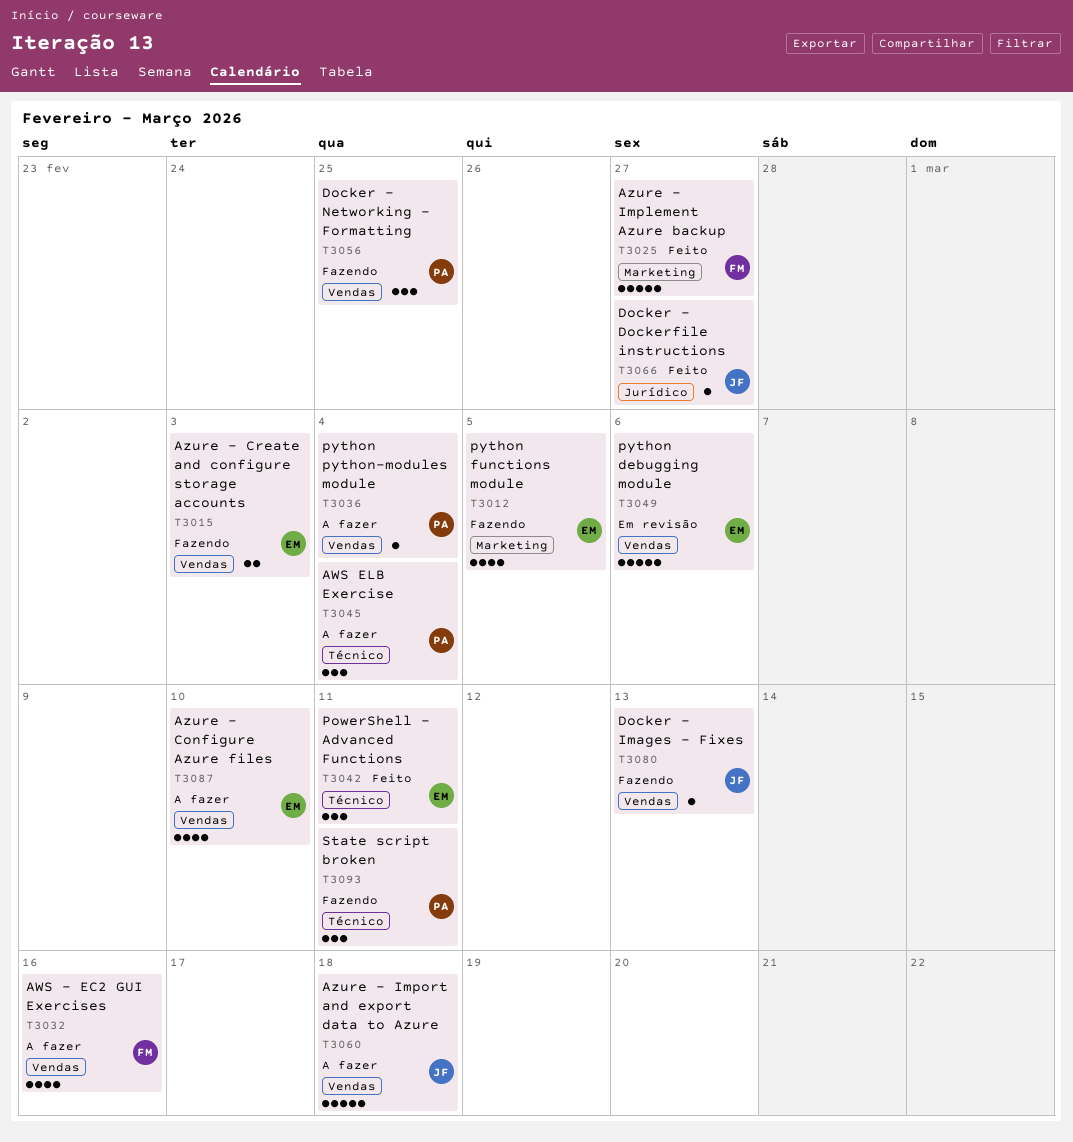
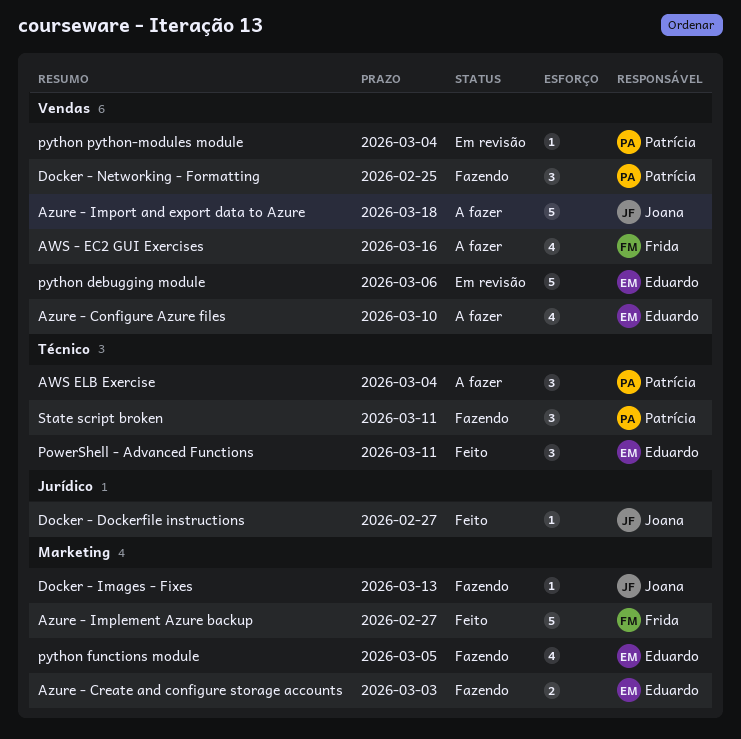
Azure - Create and configure storage accounts, label: Vendas -> Marketing
Docker - Images - Fixes, label: Vendas -> Marketing
python python-modules module, status: A fazer -> Em revisão

